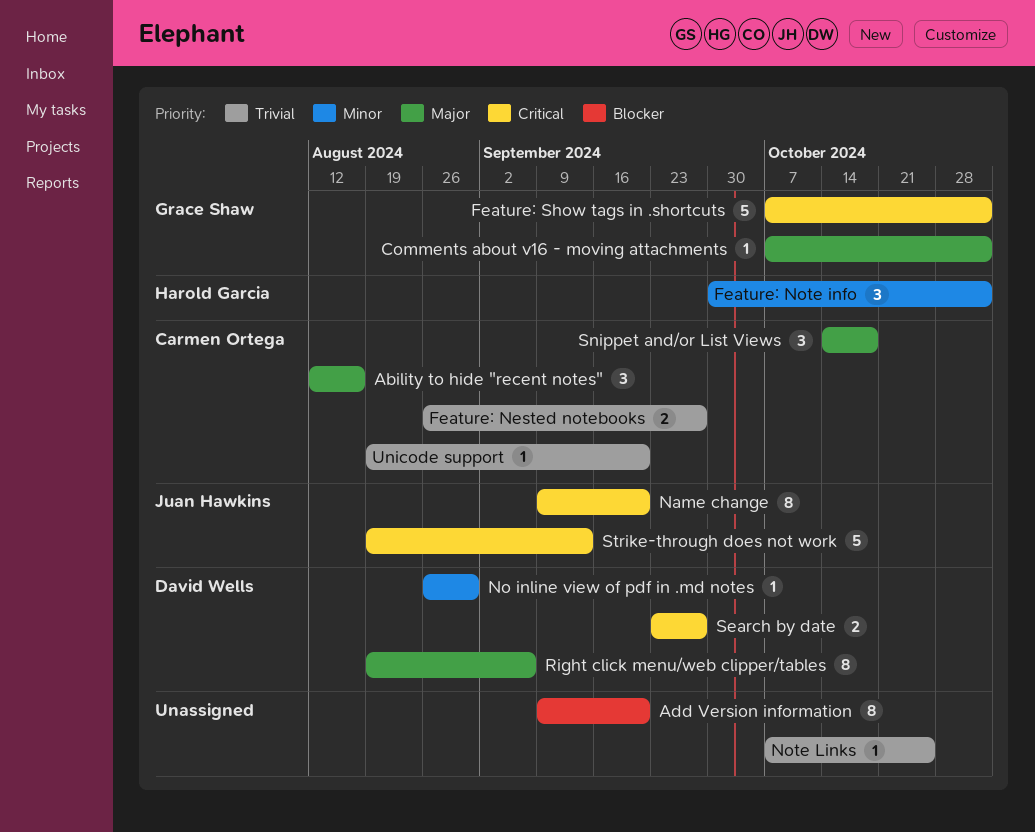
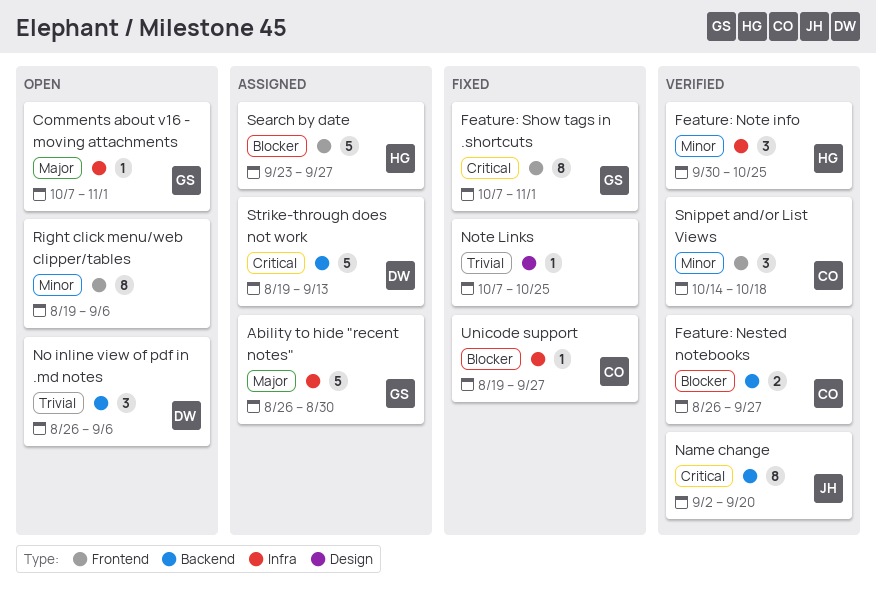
Ability to hide "recent notes", owner: Carmen Ortega -> Grace Shaw
Ability to hide "recent notes", estimate: 3 -> 5
Ability to hide "recent notes", start: Aug 12 -> Aug 26
Ability to hide "recent notes", due: Aug 16 -> Aug 30
Add Version information: present -> none
Feature: Nested notebooks, priority: Trivial -> Blocker
Feature: Note info, due: Nov 1 -> Oct 25
Feature: Show tags in .shortcuts, estimate: 5 -> 8
Name change, start: Sep 9 -> Sep 2
No inline view of pdf in .md notes, priority: Minor -> Trivial
No inline view of pdf in .md notes, estimate: 1 -> 3
No inline view of pdf in .md notes, due: Aug 30 -> Sep 6
Right click menu/web clipper/tables, owner: David Wells -> none
Right click menu/web clipper/tables, priority: Major -> Minor
Search by date, owner: David Wells -> Harold Garcia
Search by date, priority: Critical -> Blocker
Search by date, estimate: 2 -> 5
Snippet and/or List Views, priority: Major -> Minor
Strike-through does not work, owner: Juan Hawkins -> David Wells
Unicode support, priority: Trivial -> Blocker
Unicode support, due: Sep 20 -> Sep 27

